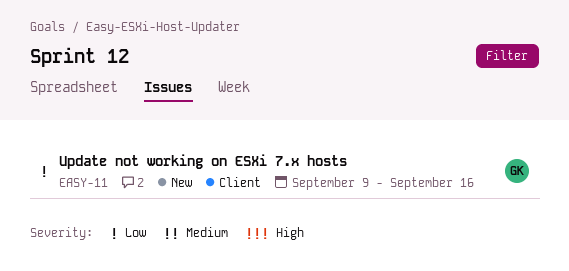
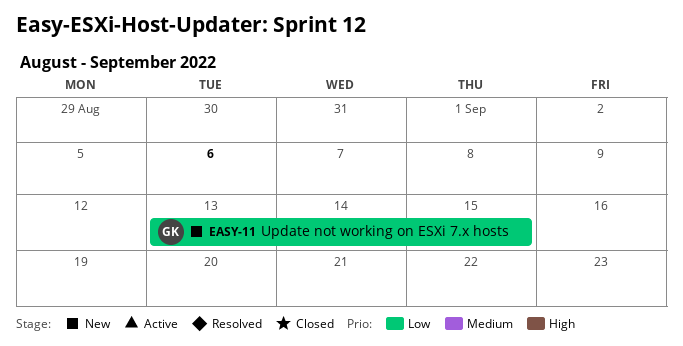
EASY-11, start: Sep 9 -> Sep 13
EASY-11, due: Sep 16 -> Sep 15

